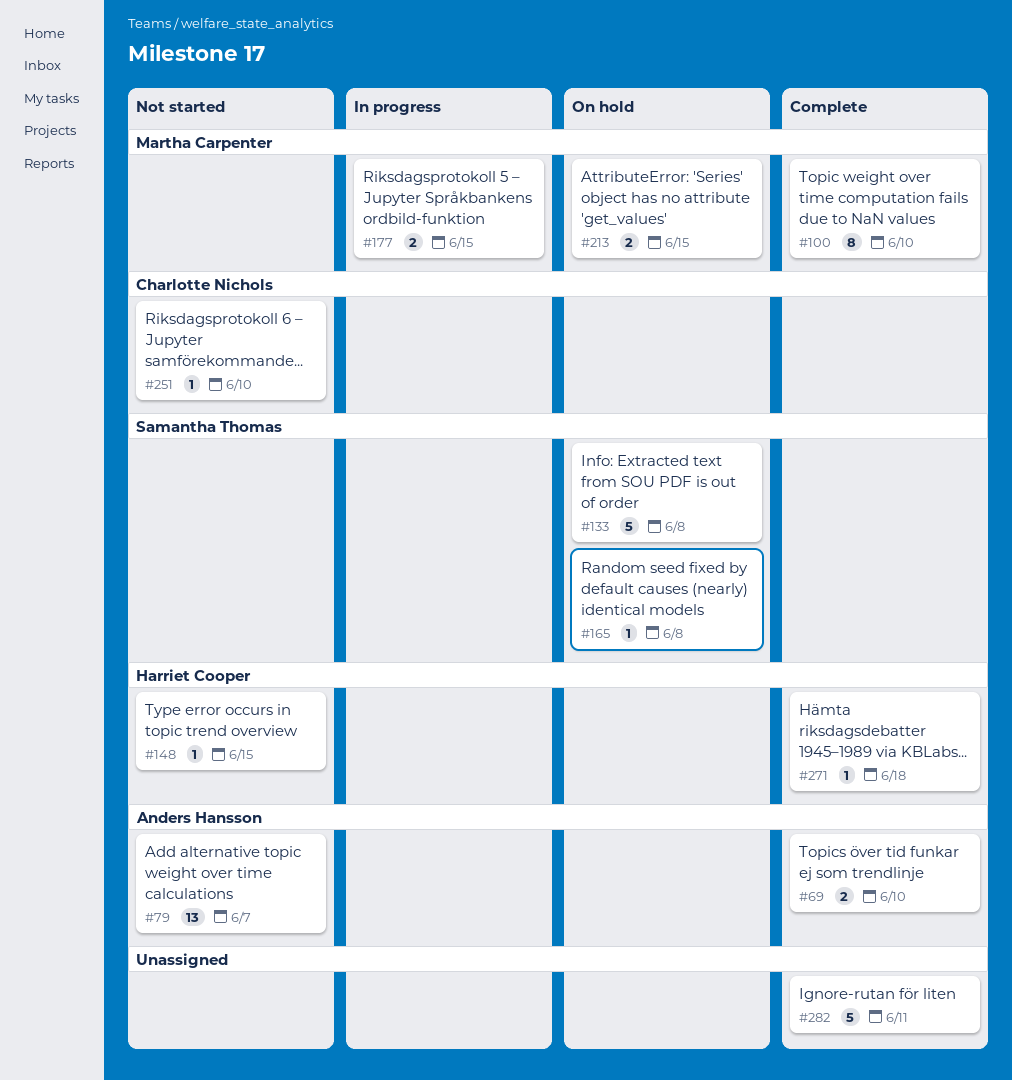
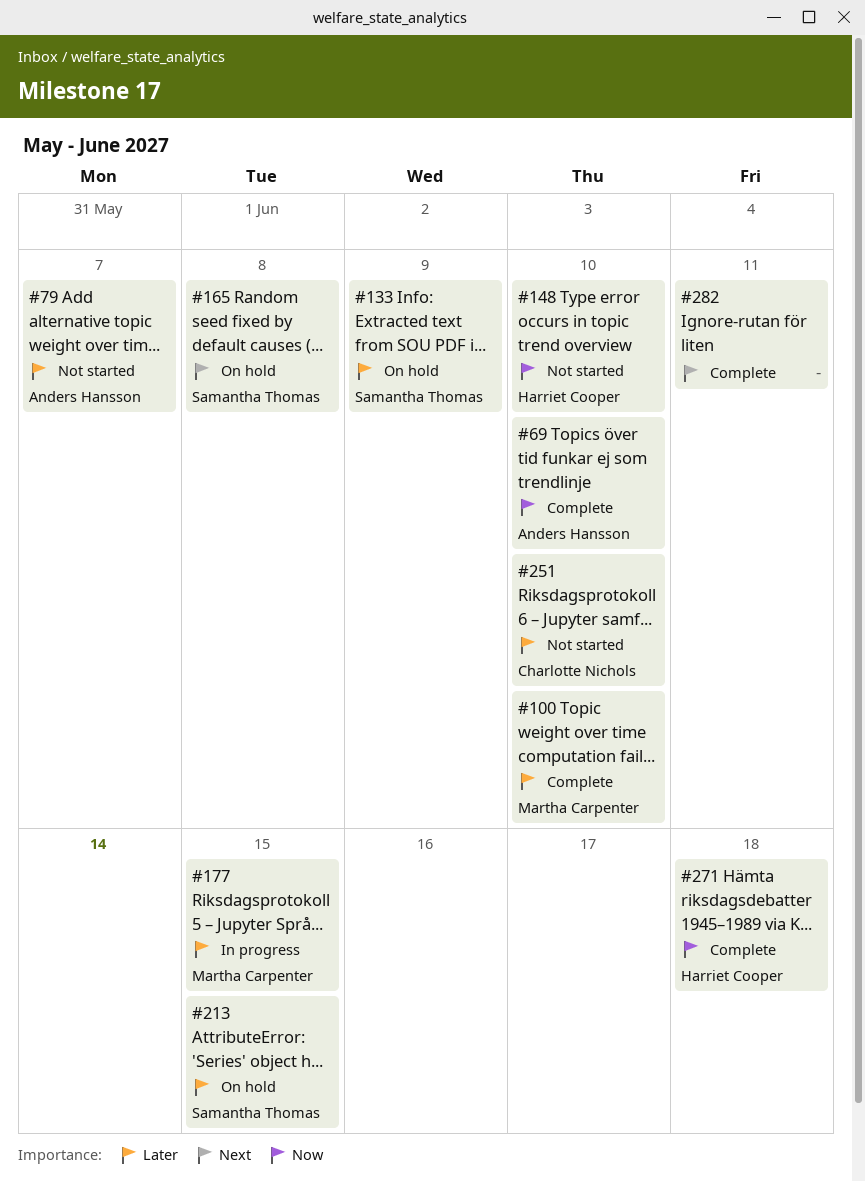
#133, due: Jun 8 -> Jun 9
#148, due: Jun 15 -> Jun 10
#213, owner: Martha Carpenter -> Samantha Thomas

